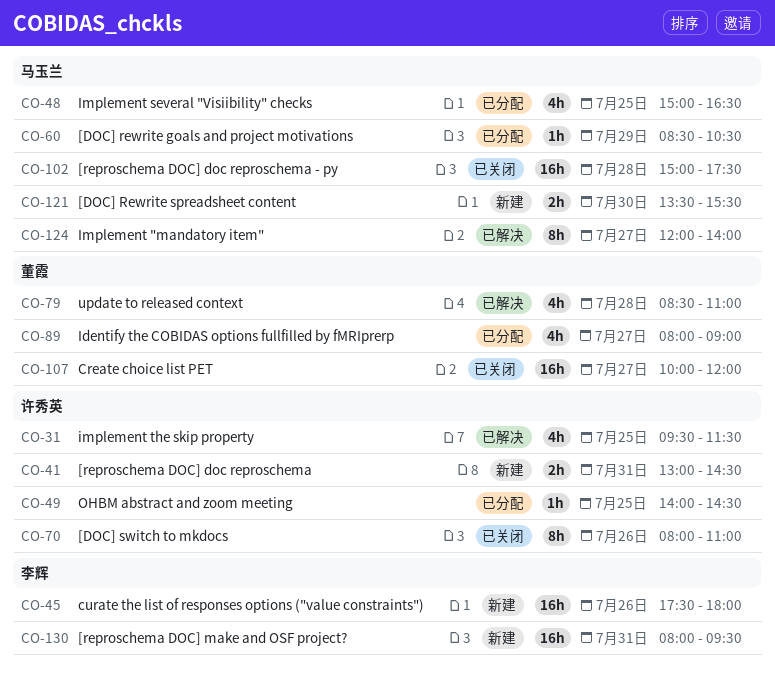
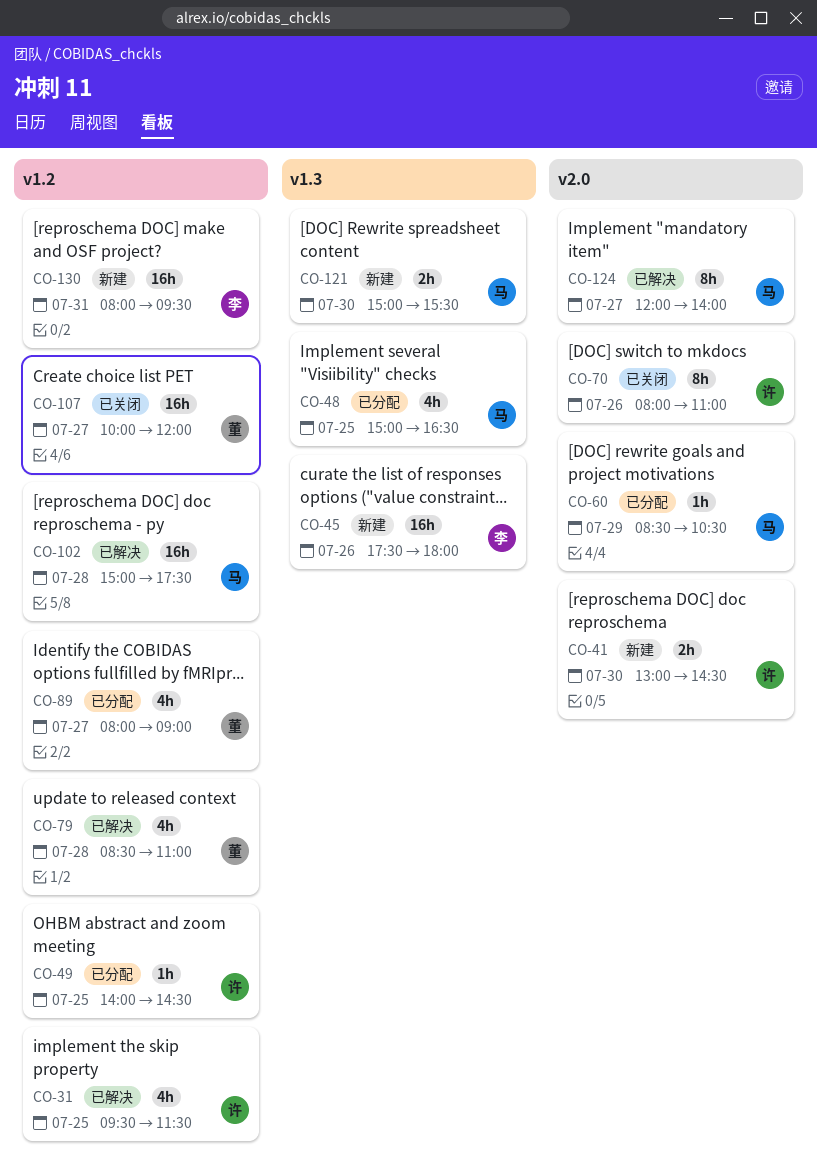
CO-41, day: Jul 31 -> Jul 30
CO-102, status: 已关闭 -> 已解决
CO-121, begins: 13:30 -> 15:00

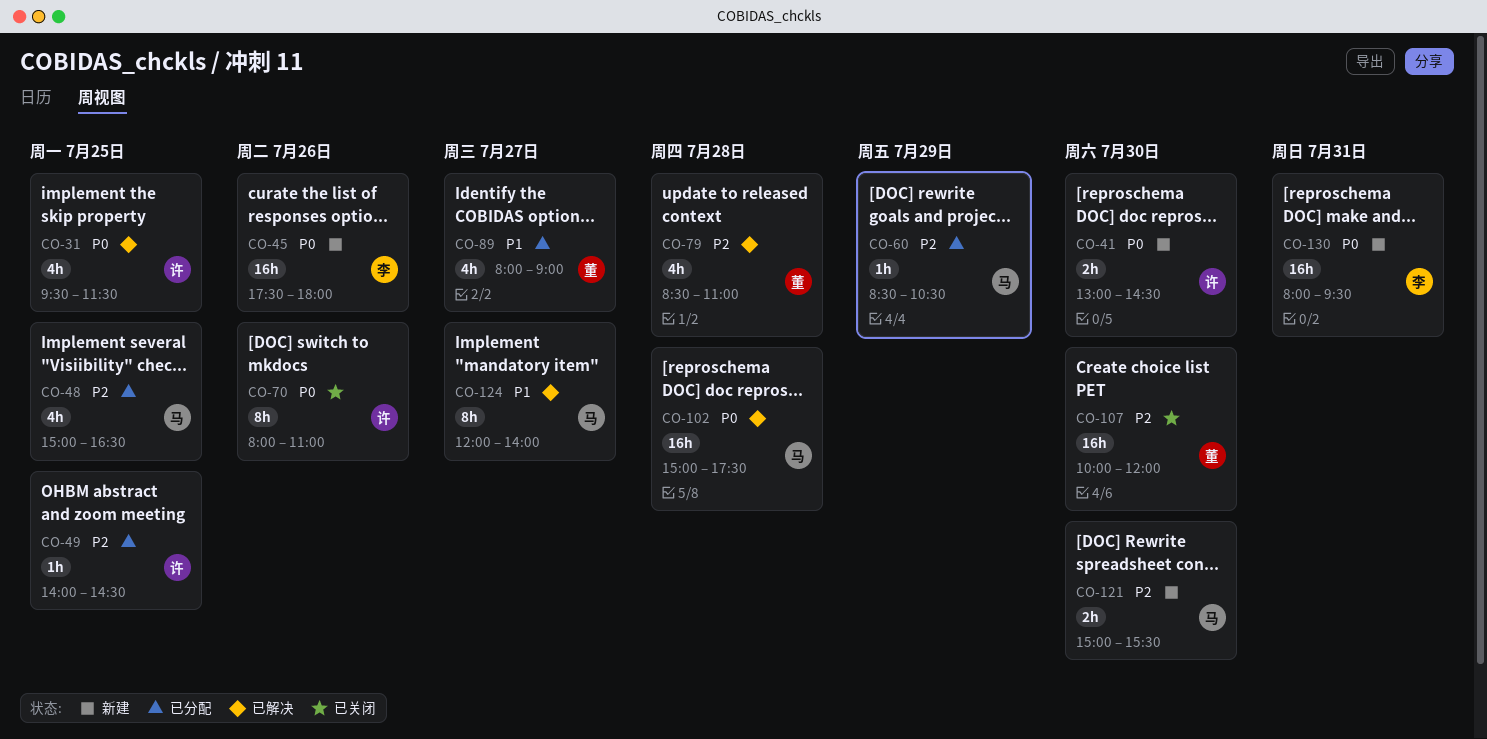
CO-107, day: Jul 27 -> Jul 30

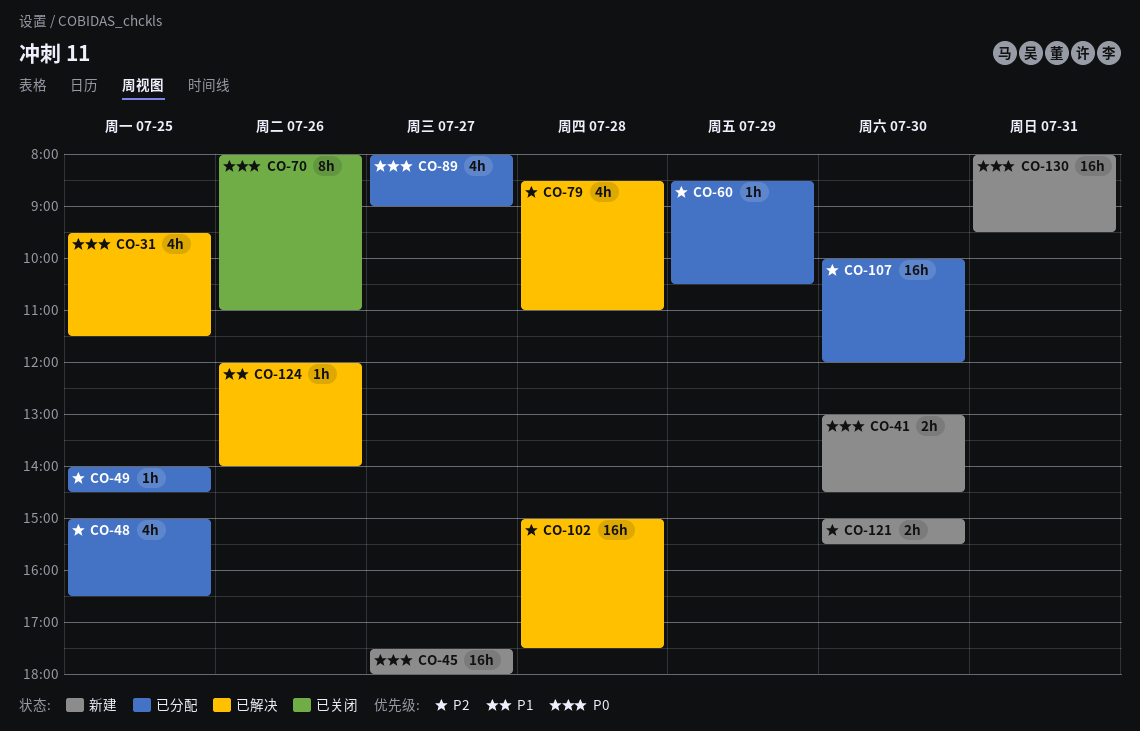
CO-45, day: Jul 26 -> Jul 27
CO-89, priority: P1 -> P0
CO-102, priority: P0 -> P2
CO-107, status: 已关闭 -> 已分配
CO-124, estimate: 8h -> 1h
CO-124, day: Jul 27 -> Jul 26

